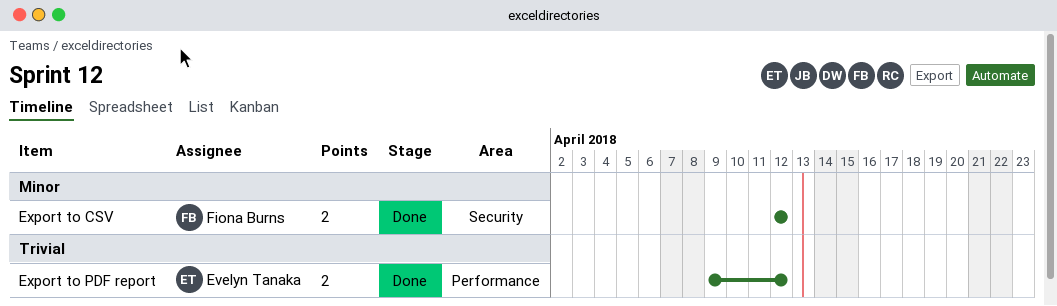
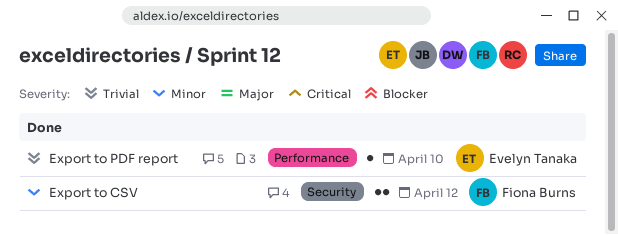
Export to PDF report, estimate: 2 -> 1
Export to PDF report, due: Apr 12 -> Apr 10

